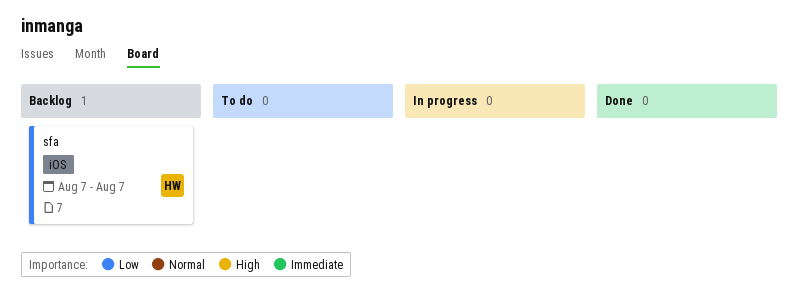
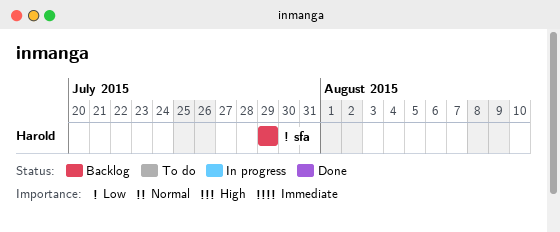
sfa, start: Aug 7 -> Jul 29
sfa, due: Aug 7 -> Jul 29

